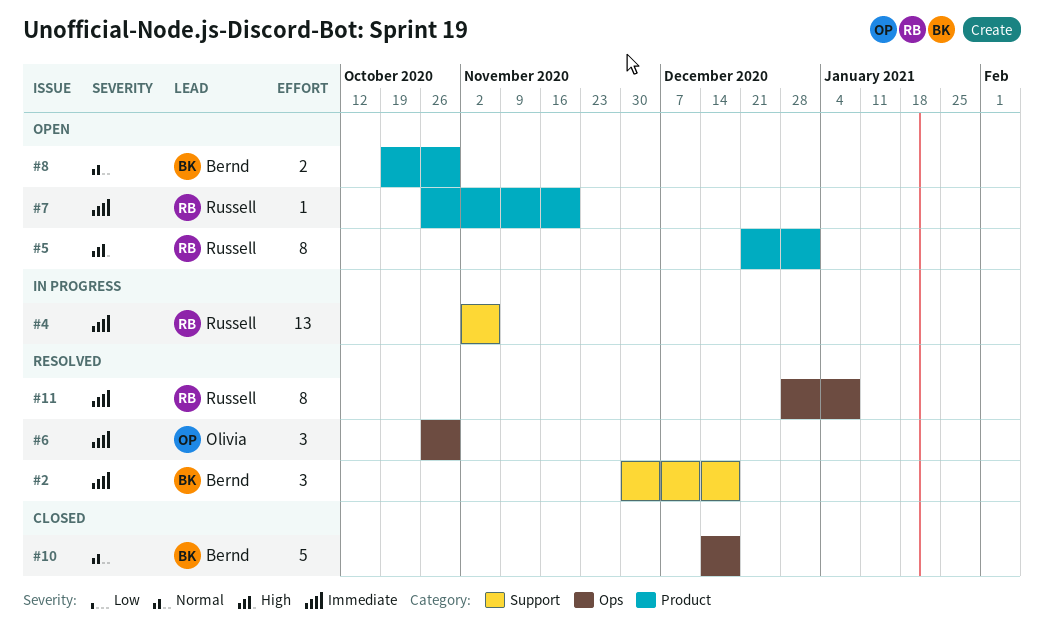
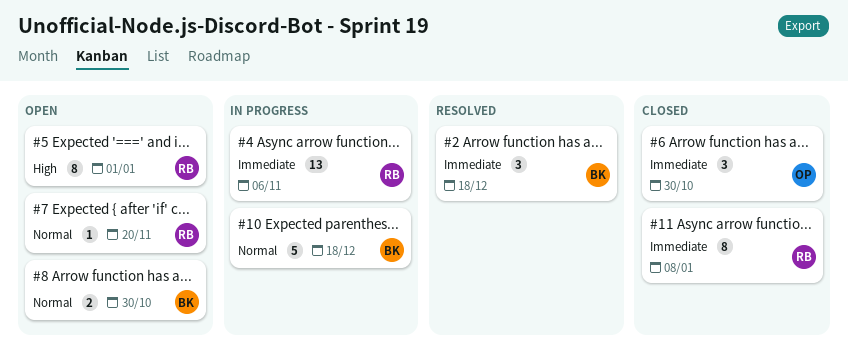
#6, status: Resolved -> Closed
#7, priority: Immediate -> Normal
#10, status: Closed -> In progress
#11, status: Resolved -> Closed

